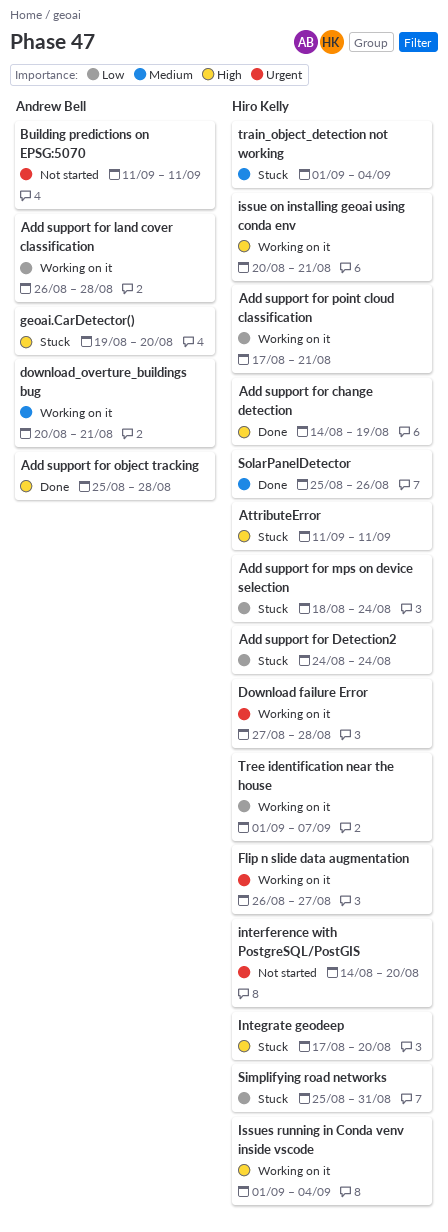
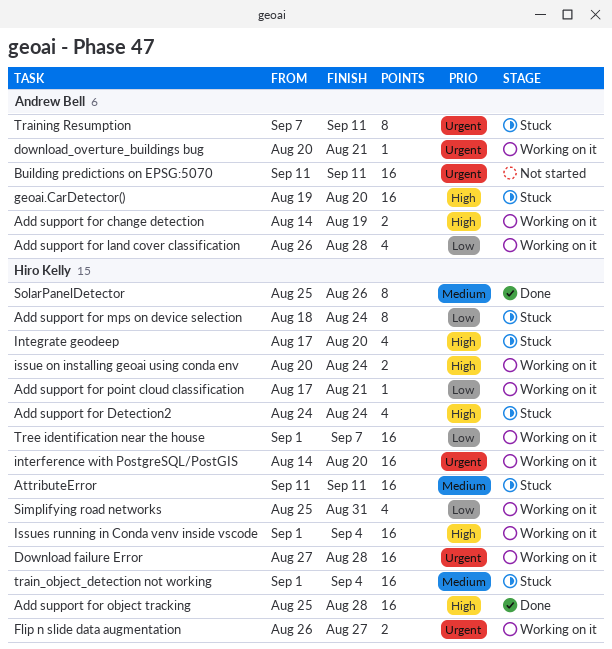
Add support for change detection, status: Done -> Working on it
Add support for change detection, owner: Hiro Kelly -> Andrew Bell
Add support for Detection2, priority: Low -> High
Add support for object tracking, owner: Andrew Bell -> Hiro Kelly
AttributeError, priority: High -> Medium
download_overture_buildings bug, priority: Medium -> Urgent
interference with PostgreSQL/PostGIS, status: Not started -> Working on it
issue on installing geoai using conda env, due: Aug 21 -> Aug 24
Simplifying road networks, status: Stuck -> Working on it
Training Resumption: none -> present

